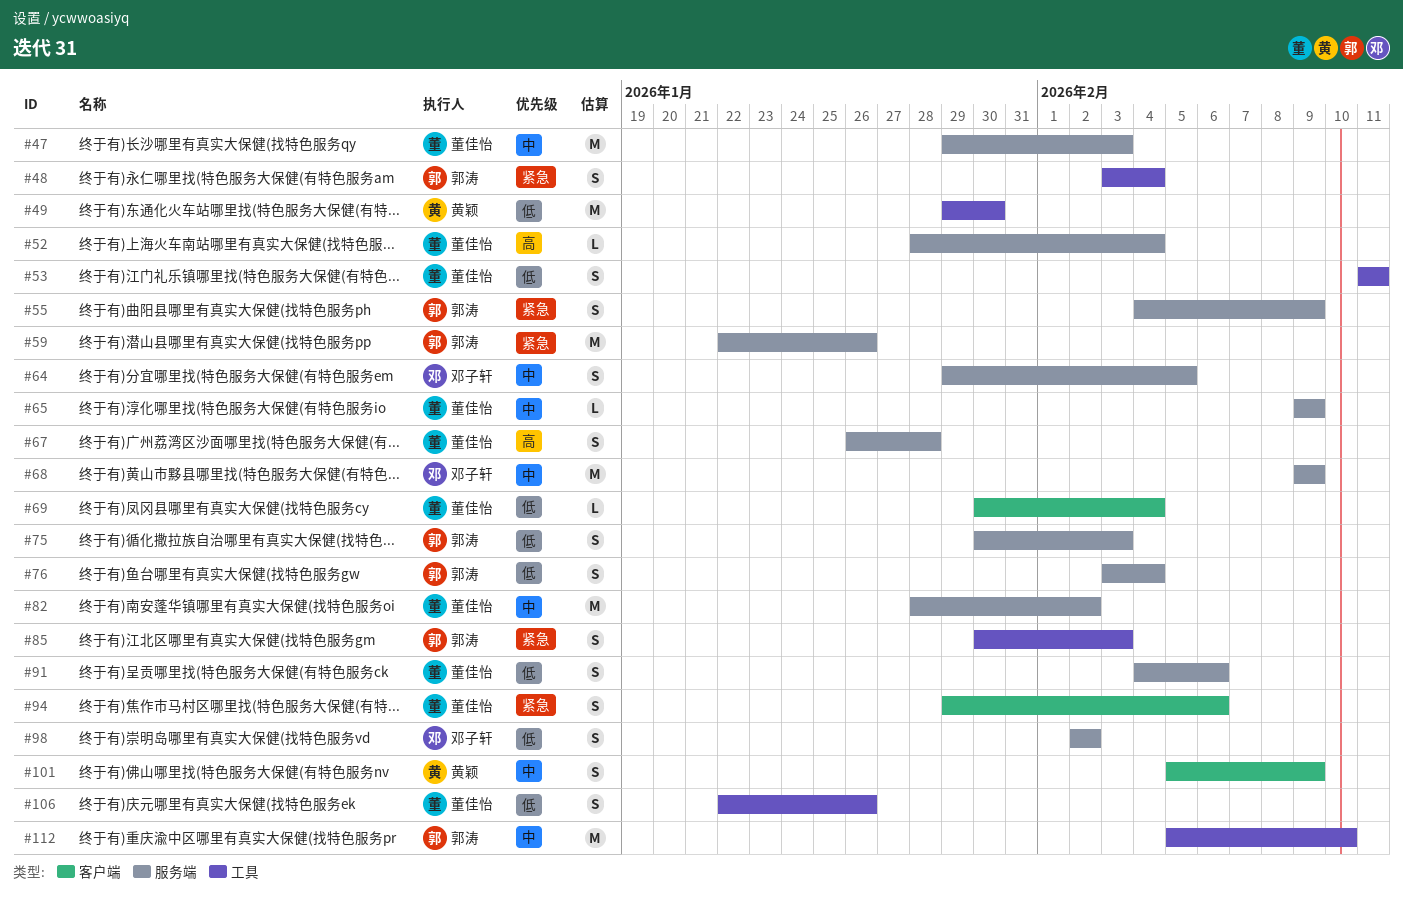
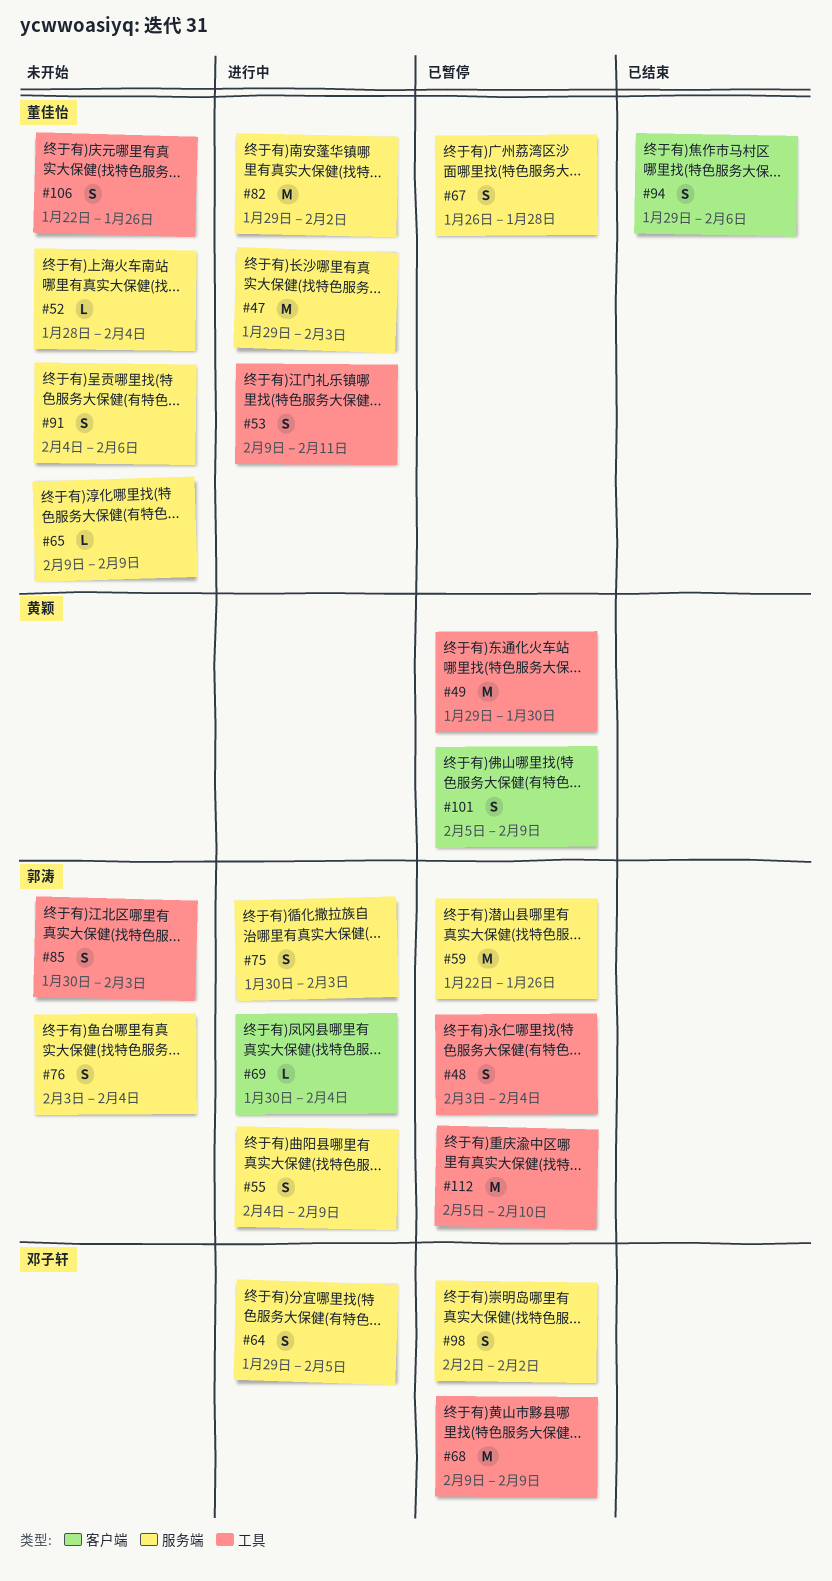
#53, start: Feb 11 -> Feb 9
#68, label: 服务端 -> 工具
#69, owner: 董佳怡 -> 郭涛
#82, start: Jan 28 -> Jan 29

